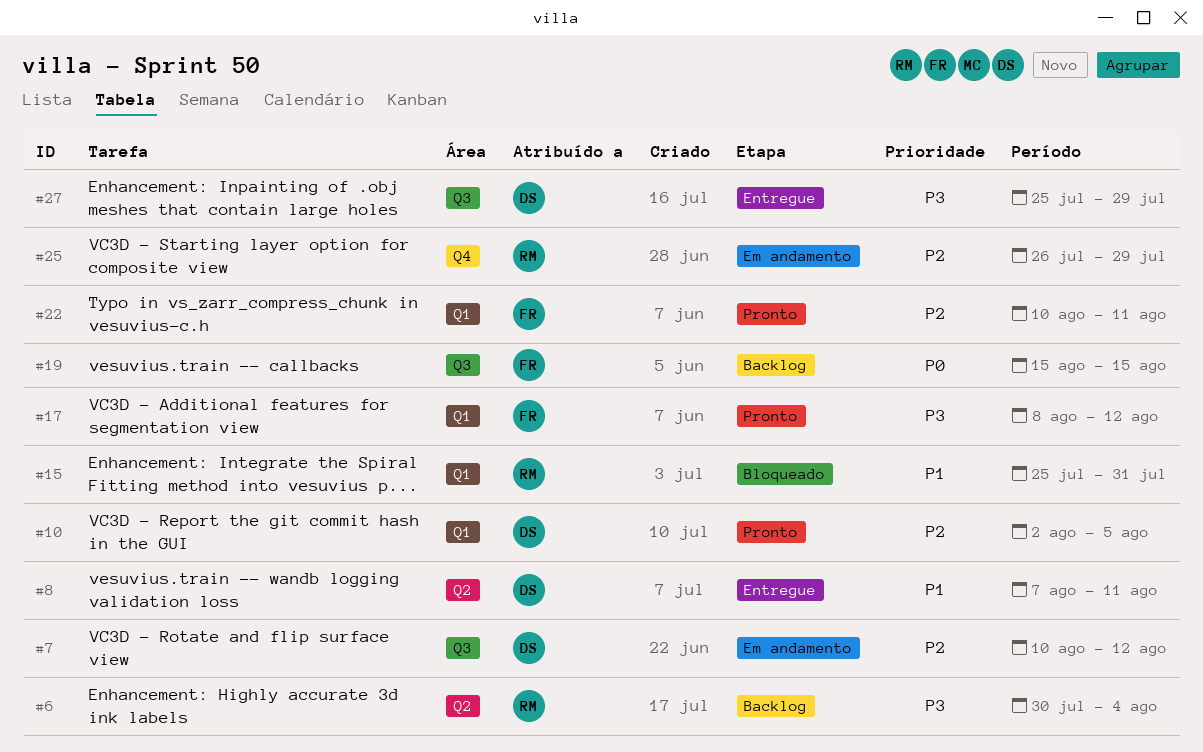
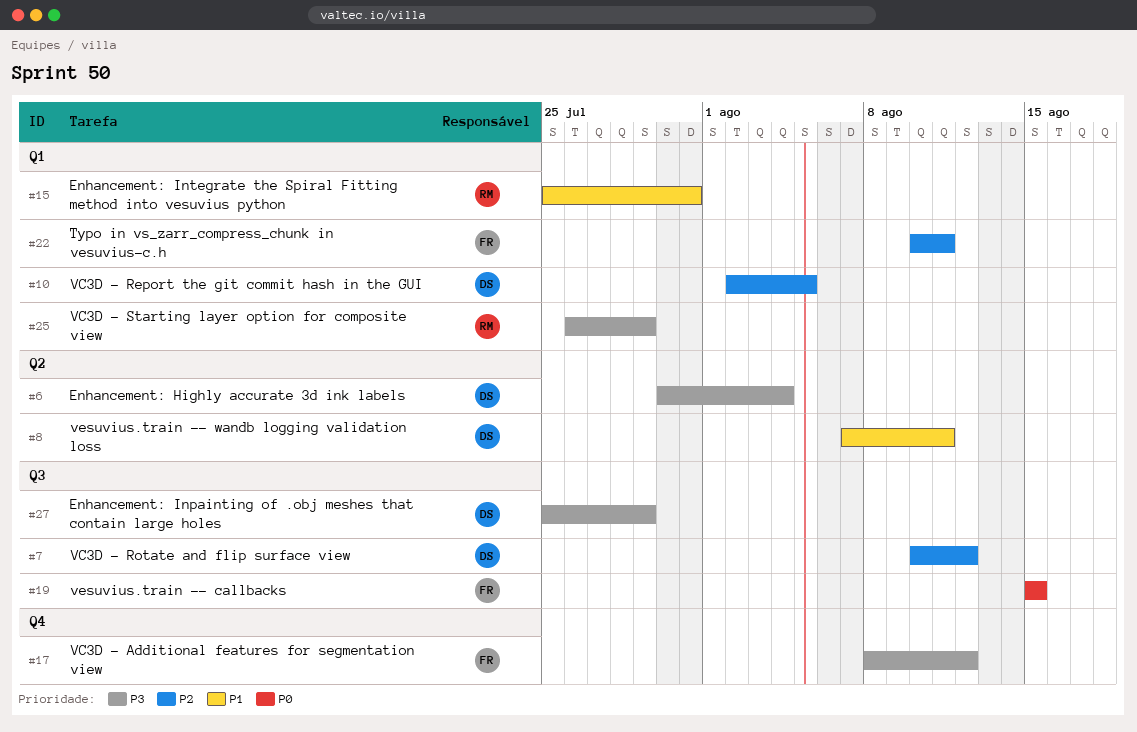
#6, owner: RM -> DS
#17, label: Q1 -> Q4
#25, priority: P2 -> P3
#25, label: Q4 -> Q1

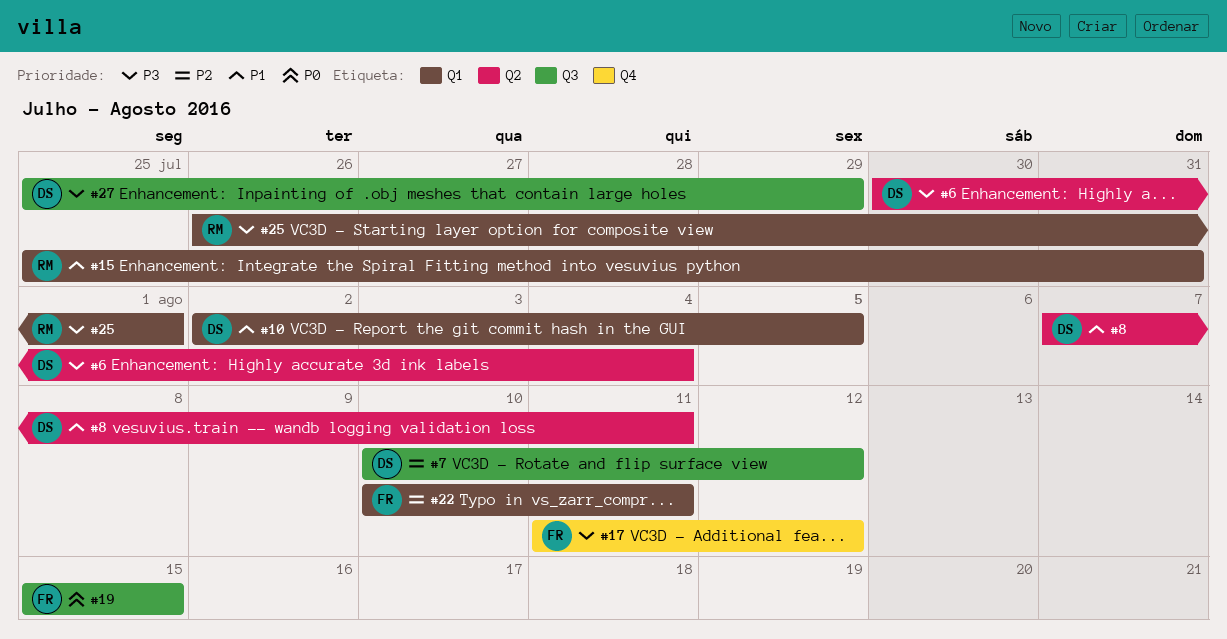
#10, priority: P2 -> P1
#17, start: Aug 8 -> Aug 11
#25, due: Jul 29 -> Aug 1

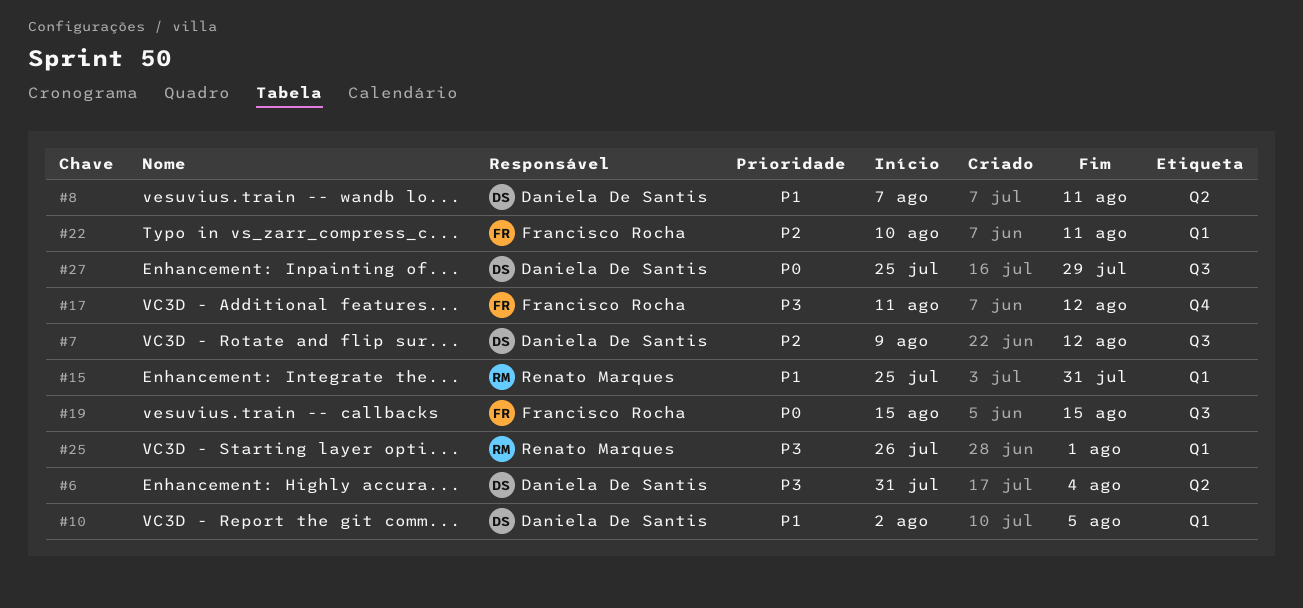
#6, start: Jul 30 -> Jul 31
#7, start: Aug 10 -> Aug 9
#27, priority: P3 -> P0

